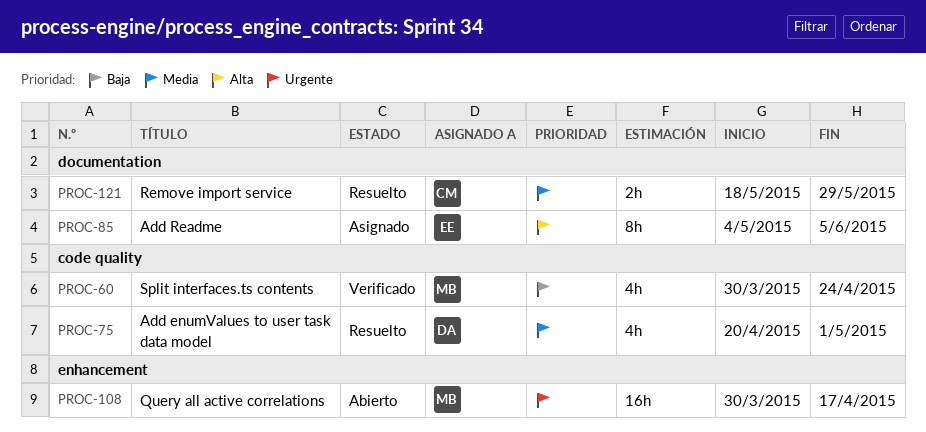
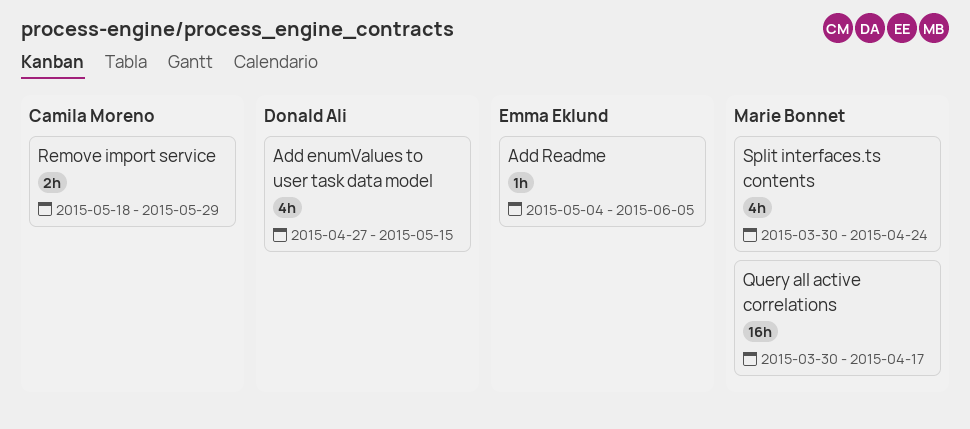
Add enumValues to user task data model, start: Apr 20 -> Apr 27
Add enumValues to user task data model, due: May 1 -> May 15
Add Readme, estimate: 8h -> 1h

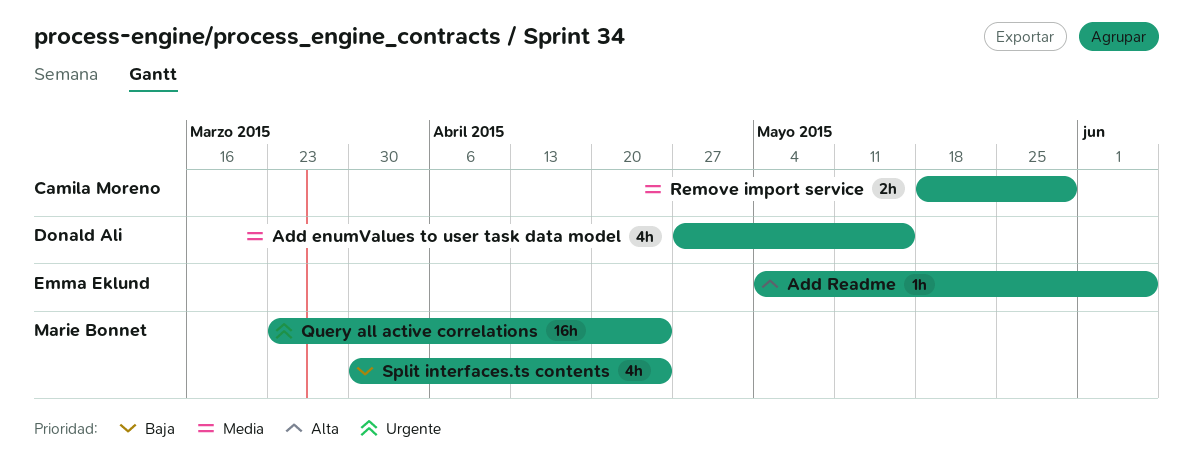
Query all active correlations, start: Mar 30 -> Mar 23
Query all active correlations, due: Apr 17 -> Apr 24

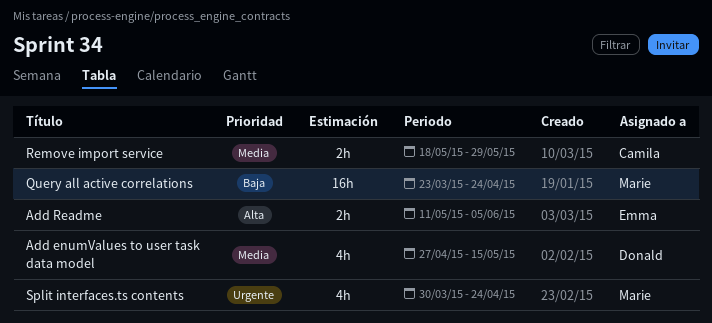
Add Readme, estimate: 1h -> 2h
Add Readme, start: May 4 -> May 11
Query all active correlations, priority: Urgente -> Baja
Split interfaces.ts contents, priority: Baja -> Urgente

